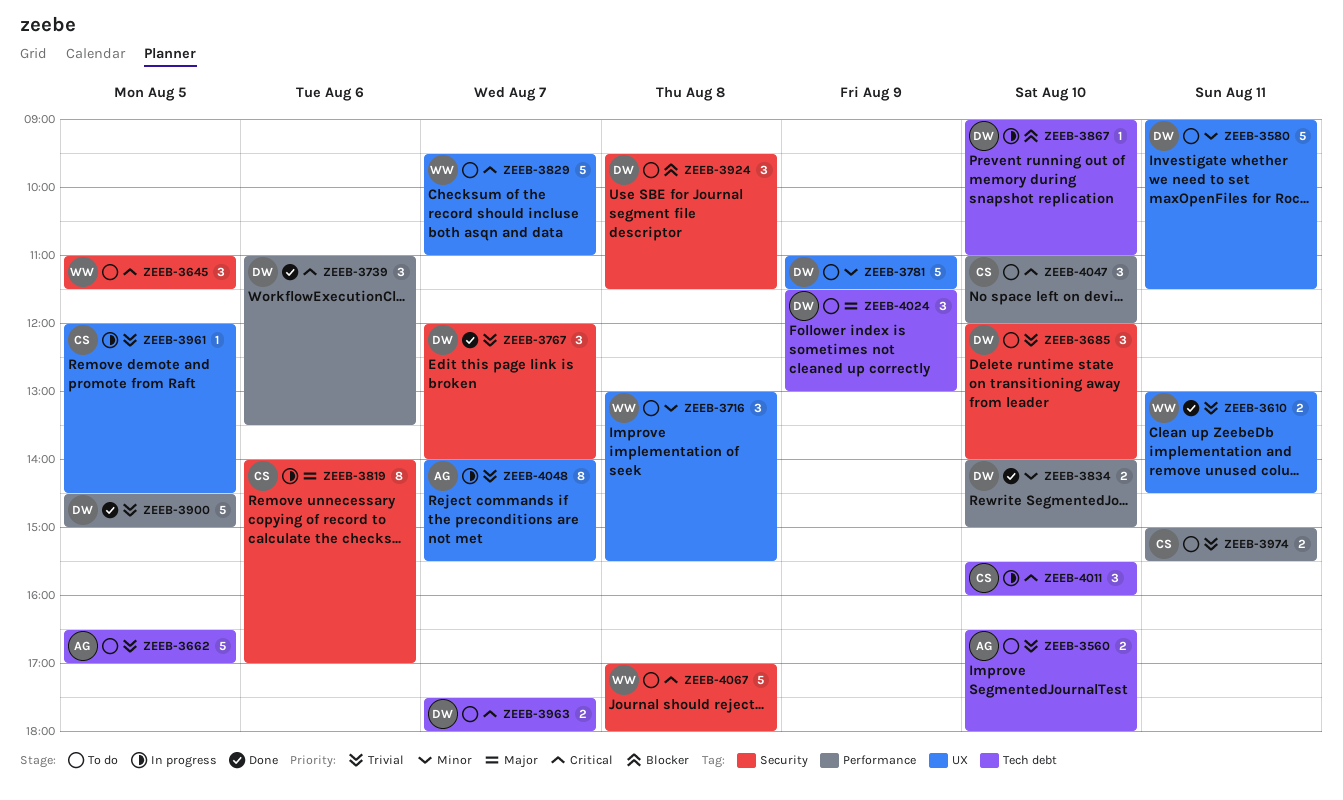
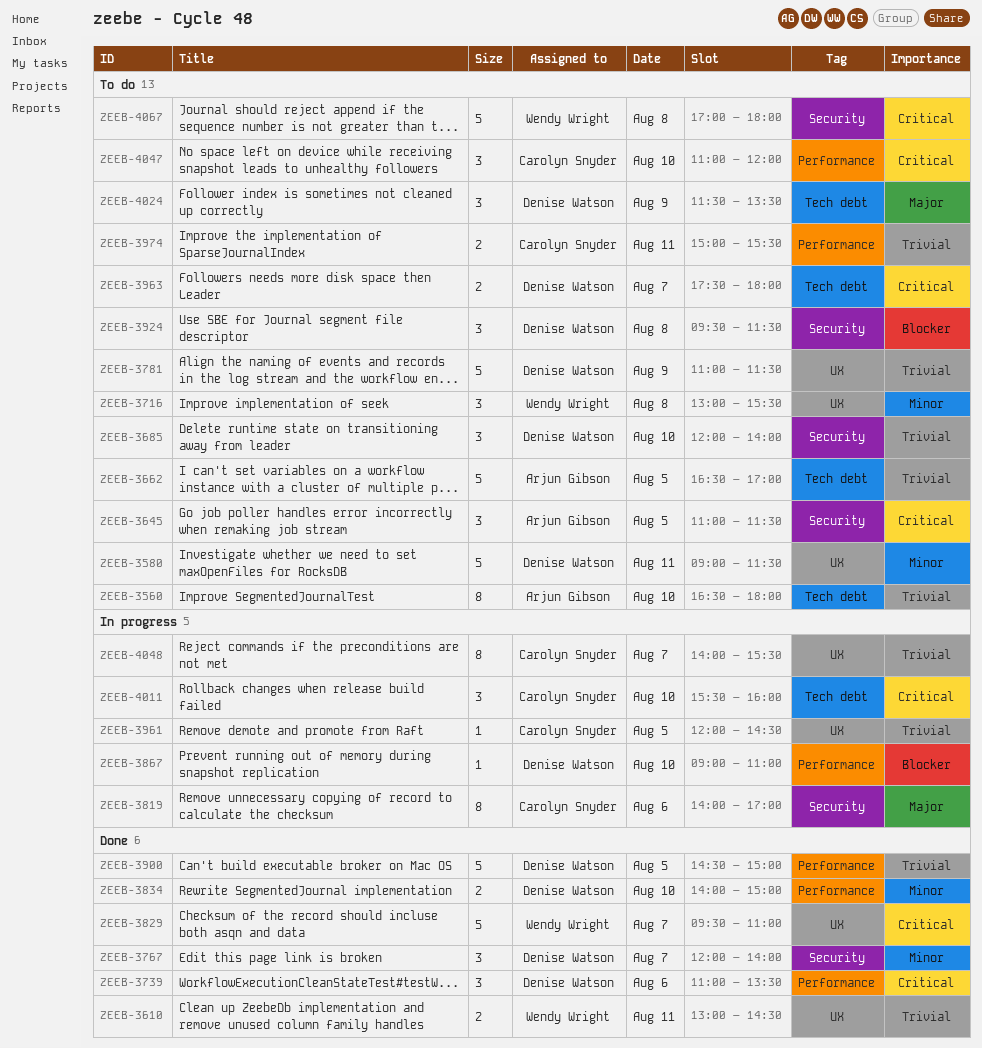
ZEEB-3560, estimate: 2 -> 8
ZEEB-3645, owner: Wendy Wright -> Arjun Gibson
ZEEB-3767, priority: Trivial -> Minor
ZEEB-3781, priority: Minor -> Trivial
ZEEB-3829, status: To do -> Done
ZEEB-3867, label: Tech debt -> Performance
ZEEB-4024, ends: 13:00 -> 13:30
ZEEB-4048, owner: Arjun Gibson -> Carolyn Snyder

